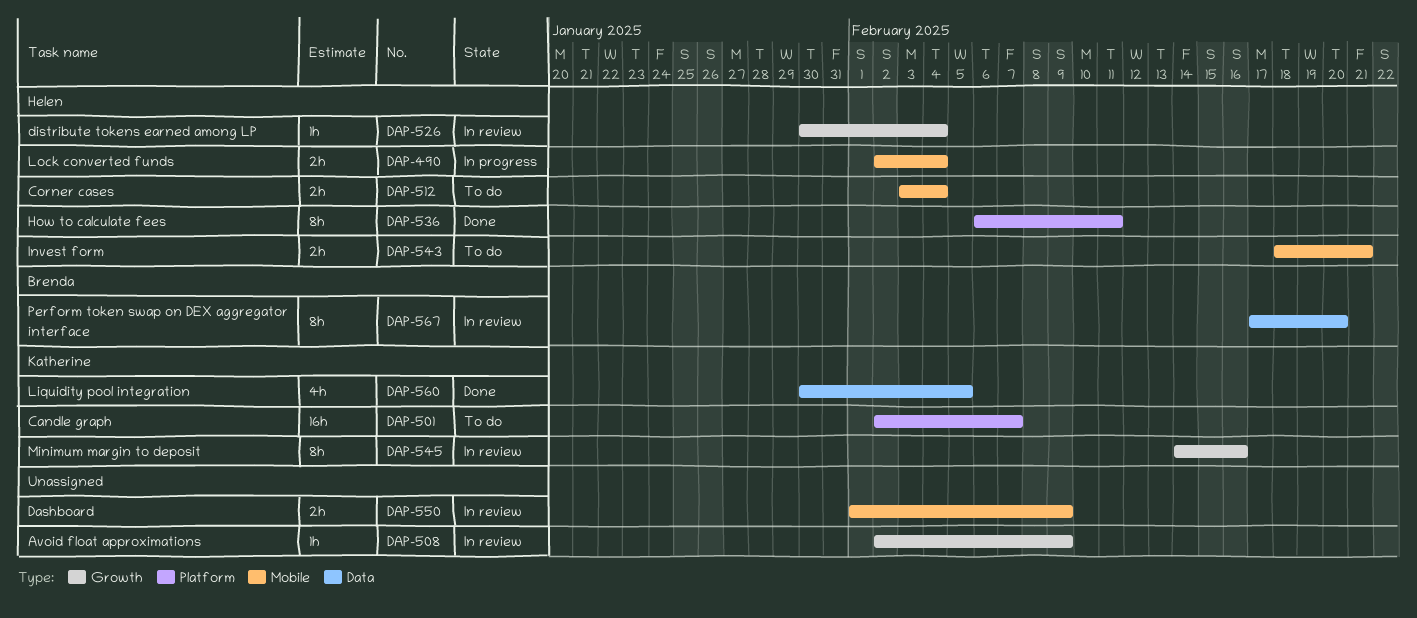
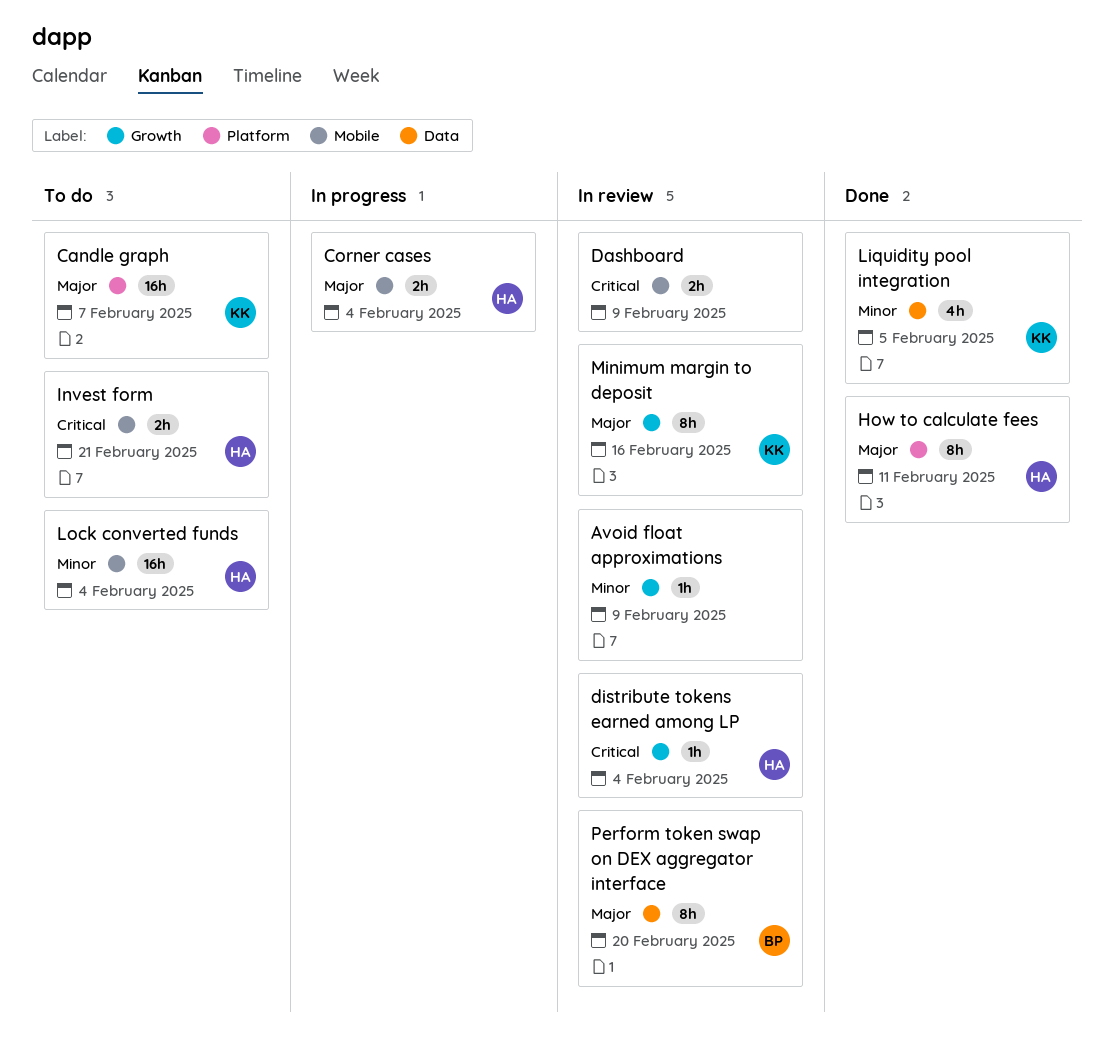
Corner cases, status: To do -> In progress
Lock converted funds, status: In progress -> To do
Lock converted funds, estimate: 2h -> 16h

